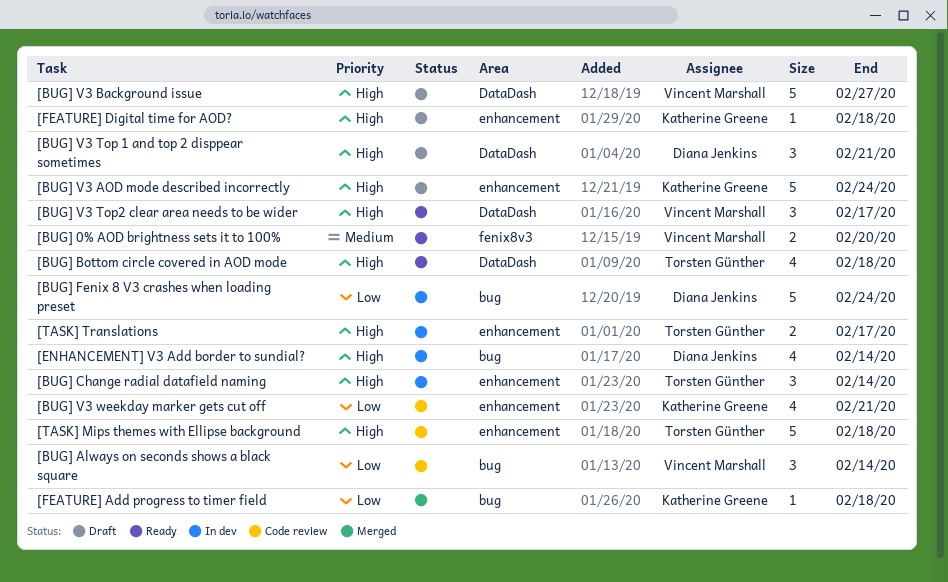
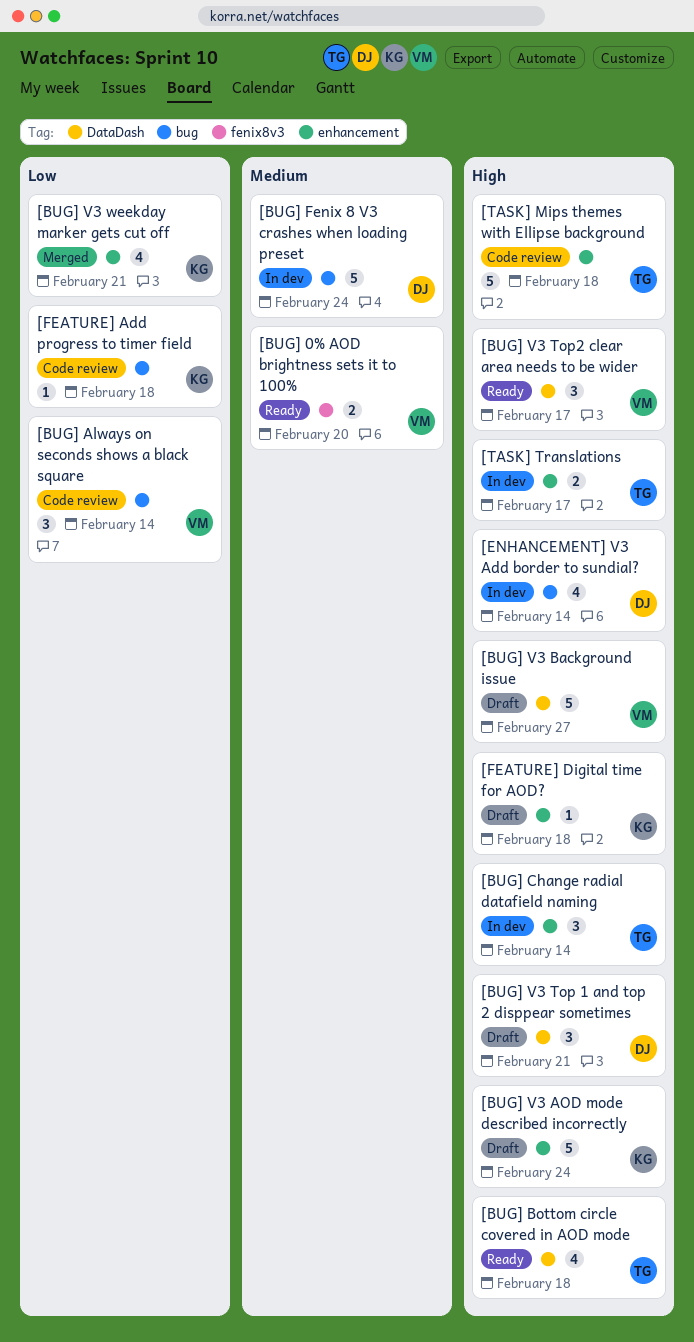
[BUG] Fenix 8 V3 crashes when loading preset, priority: Low -> Medium
[BUG] V3 weekday marker gets cut off, status: Code review -> Merged
[FEATURE] Add progress to timer field, status: Merged -> Code review

